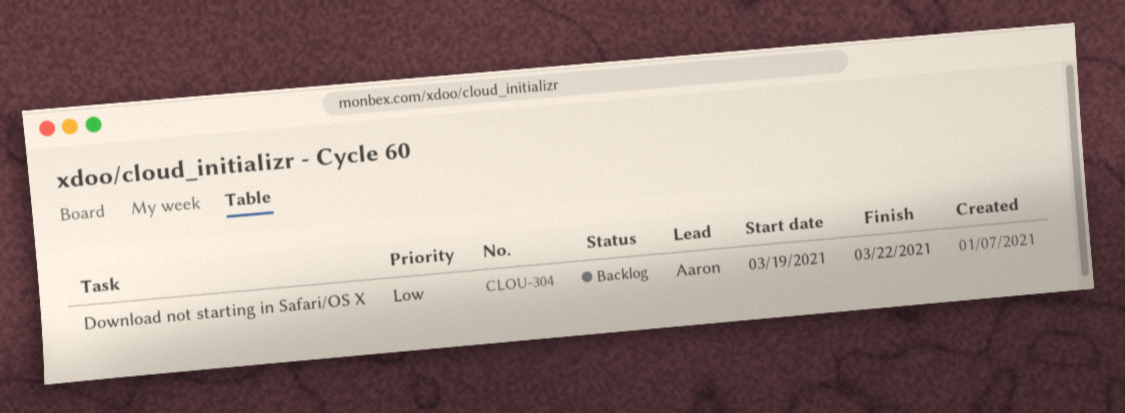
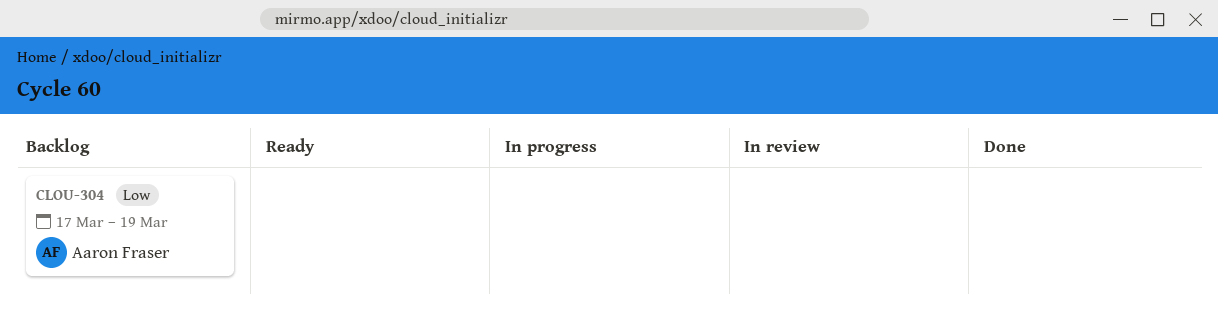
CLOU-304, start: Mar 19 -> Mar 17
CLOU-304, due: Mar 22 -> Mar 19

